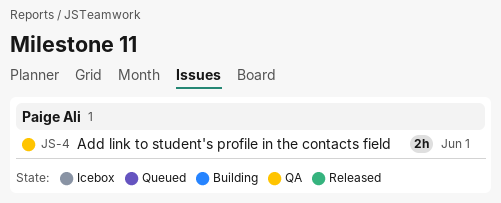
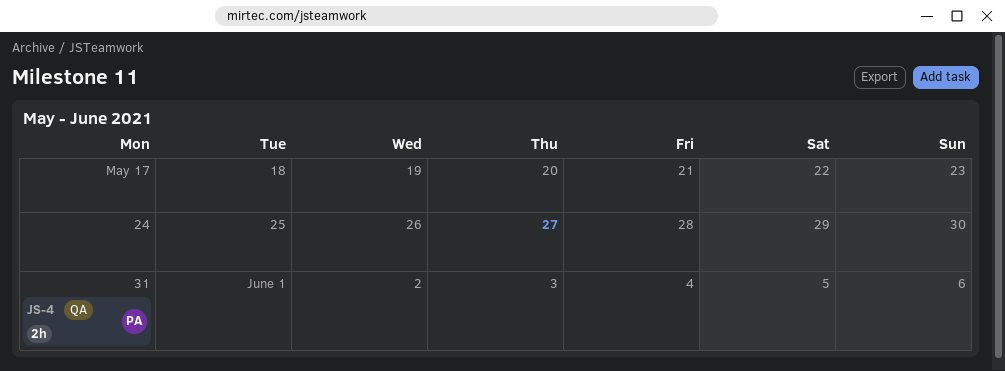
JS-4, due: Jun 1 -> May 31

